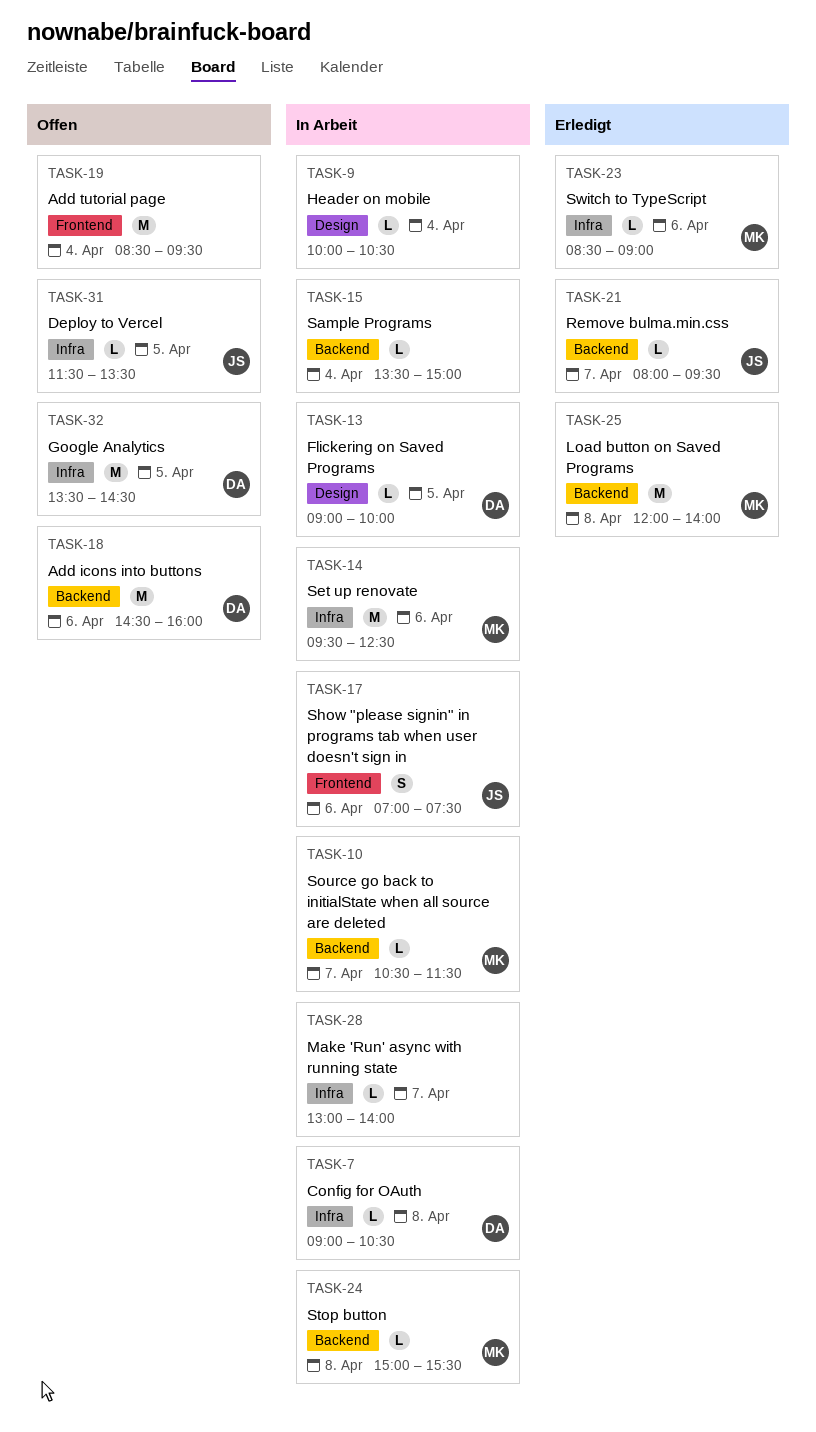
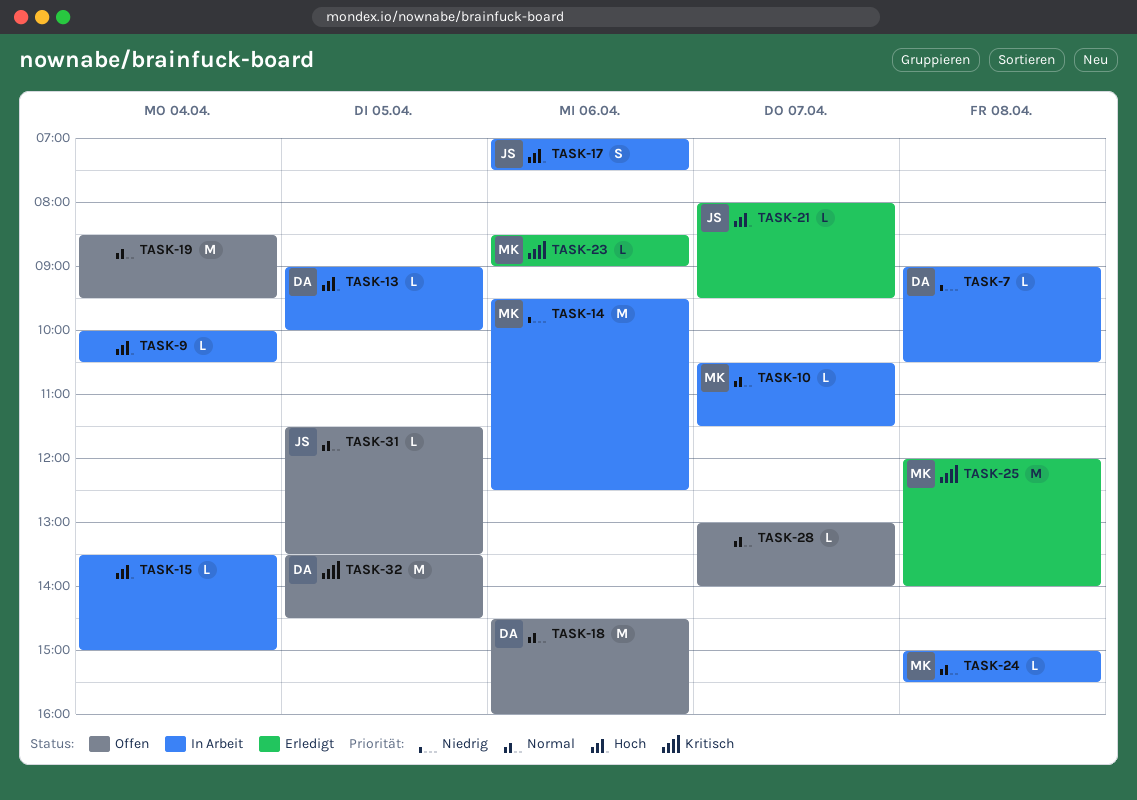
TASK-28, status: In Arbeit -> Offen

